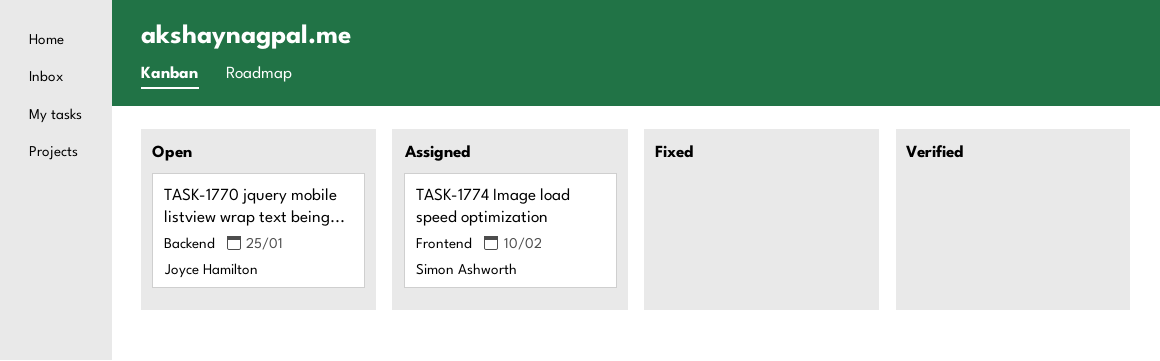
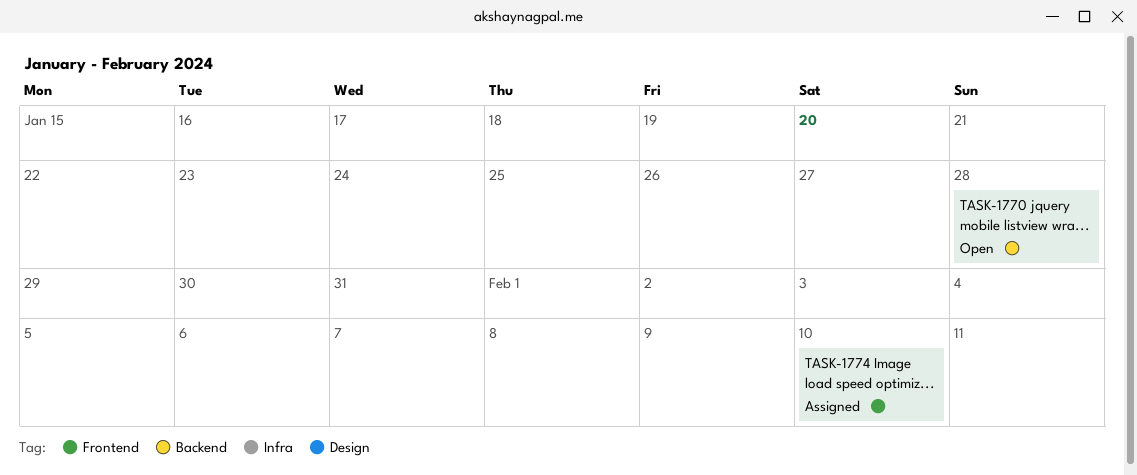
TASK-1770, due: Jan 25 -> Jan 28

